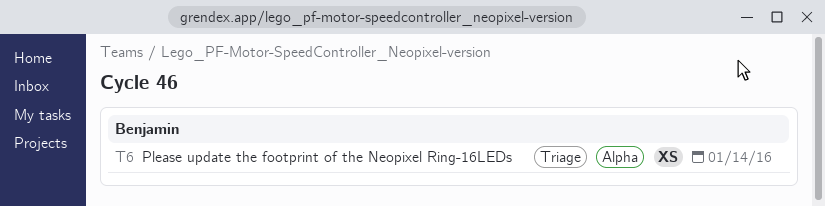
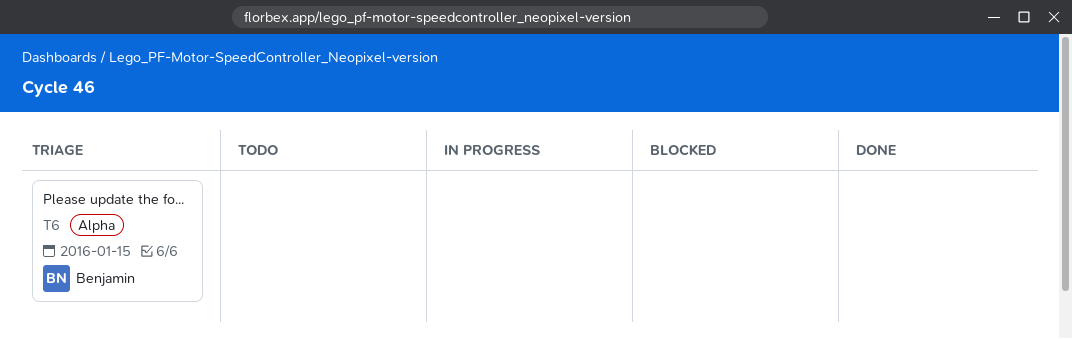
T6, due: Jan 14 -> Jan 15

